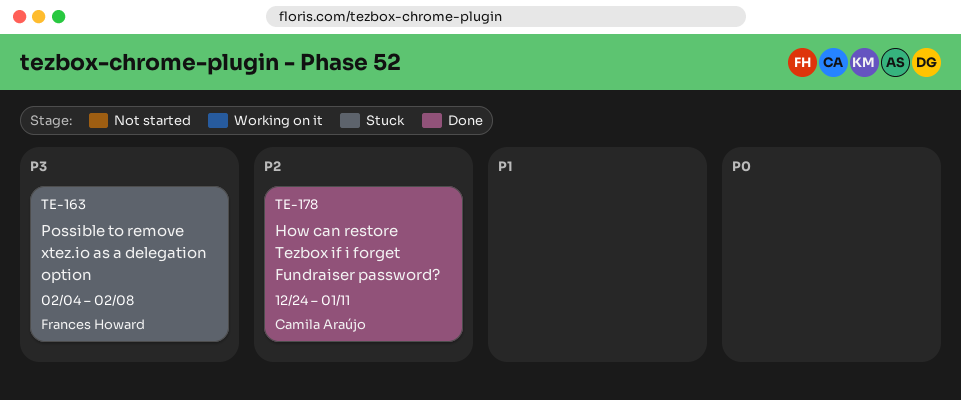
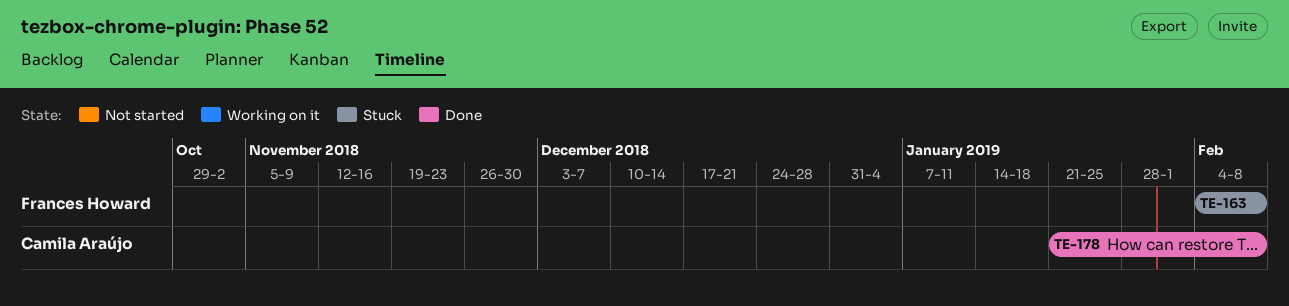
TE-178, start: Dec 24 -> Jan 21
TE-178, due: Jan 11 -> Feb 8

